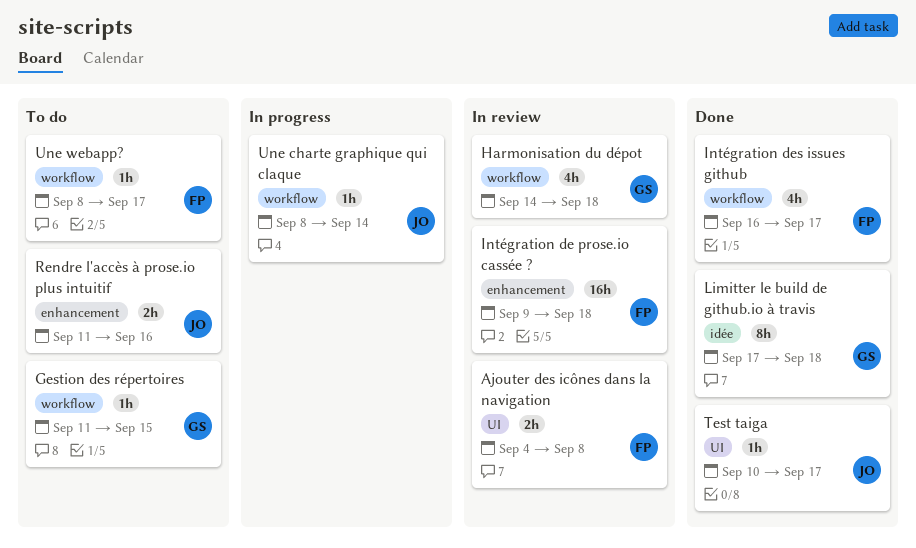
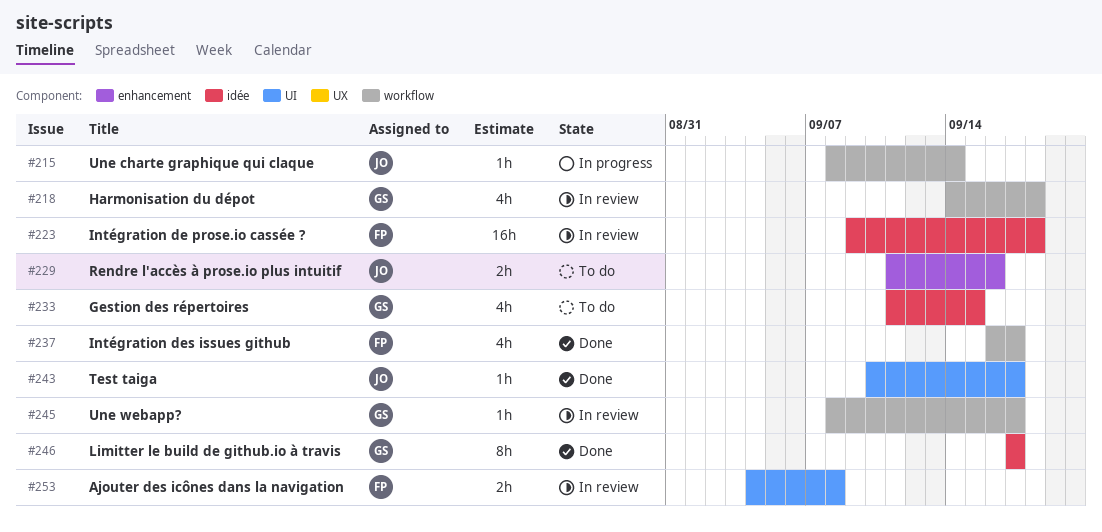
Gestion des répertoires, label: workflow -> idée
Gestion des répertoires, estimate: 1h -> 4h
Intégration de prose.io cassée ?, label: enhancement -> idée
Limitter le build de github.io à travis, due: Sep 18 -> Sep 17
Une webapp?, status: To do -> In review
Une webapp?, owner: FP -> GS

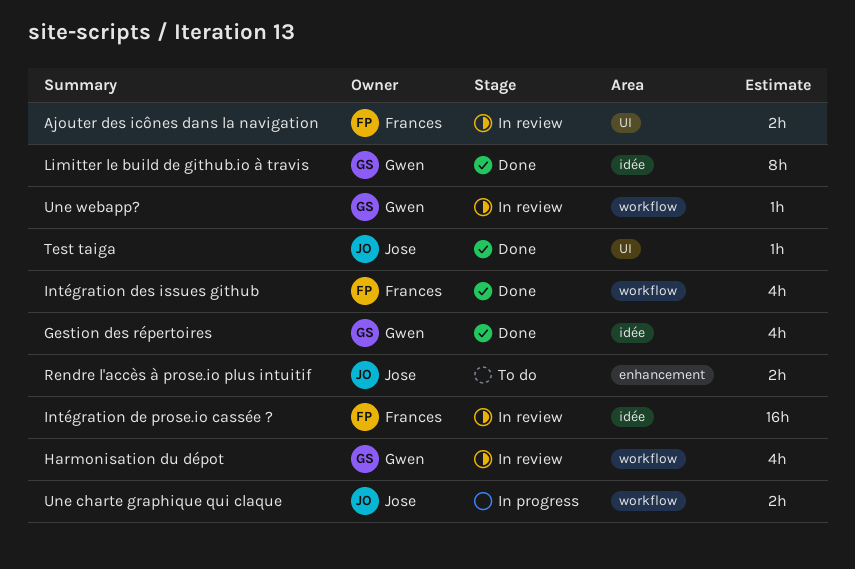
Gestion des répertoires, status: To do -> Done
Une charte graphique qui claque, estimate: 1h -> 2h

